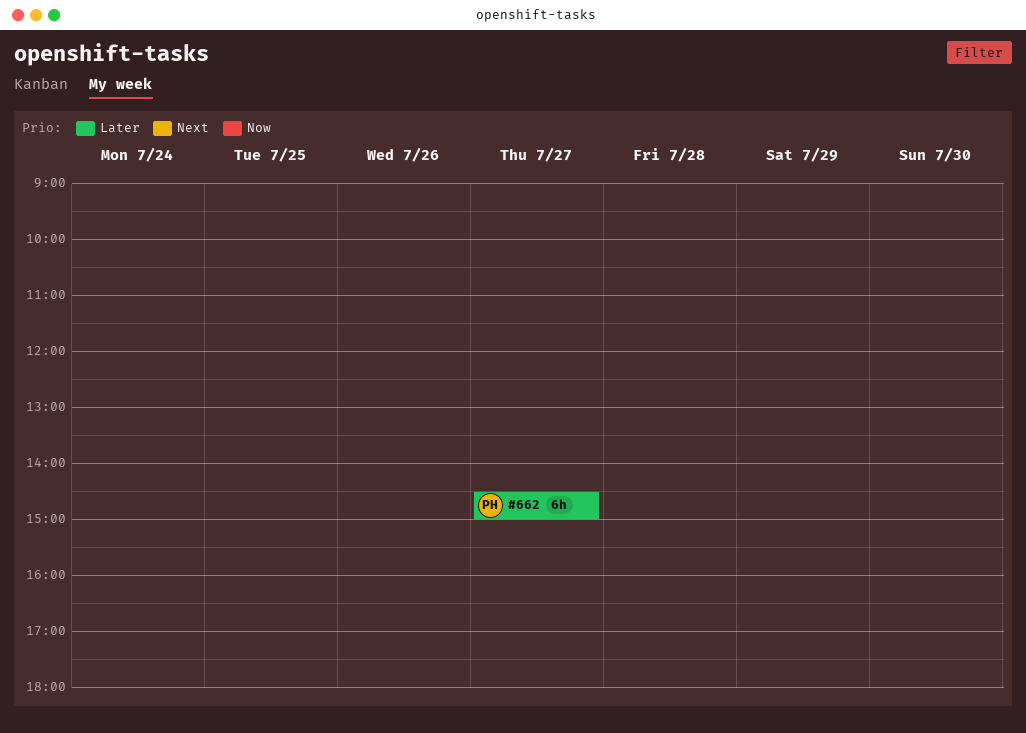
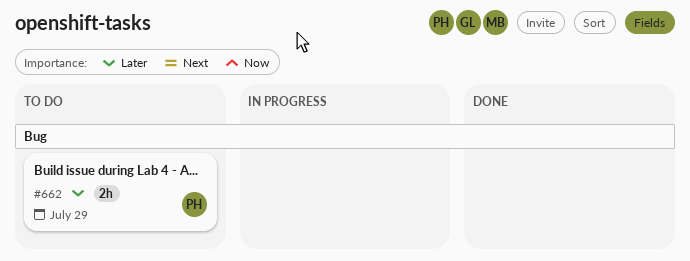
#662, estimate: 6h -> 2h
#662, day: Jul 27 -> Jul 29

